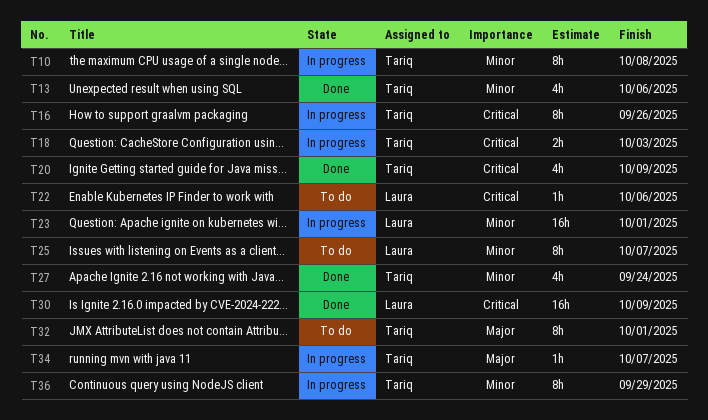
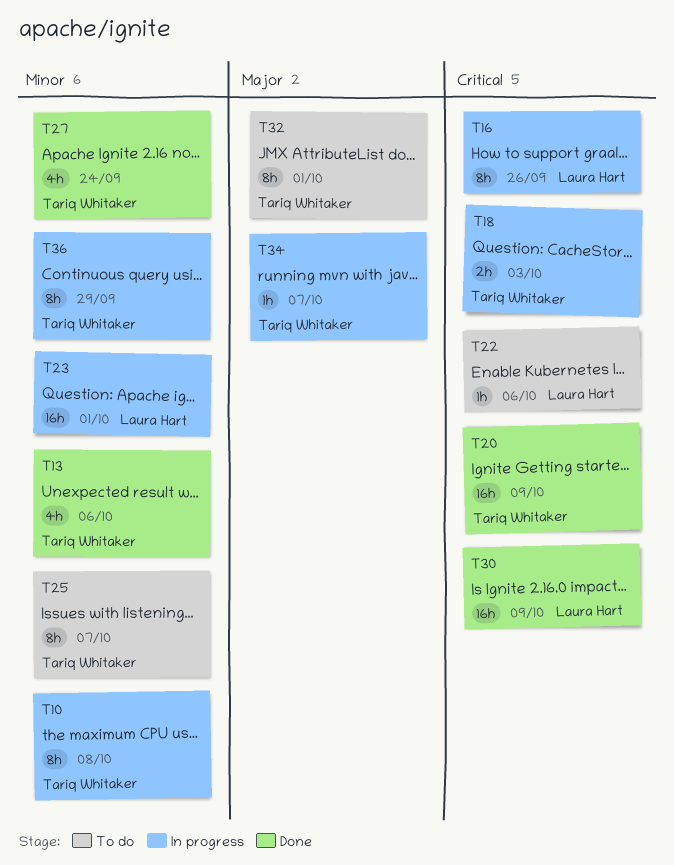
T16, owner: Tariq Whitaker -> Laura Hart
T20, estimate: 4h -> 16h
T25, owner: Laura Hart -> Tariq Whitaker

